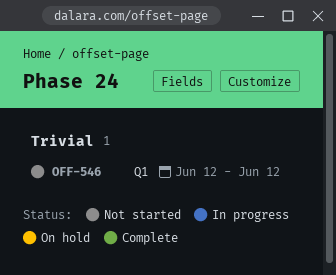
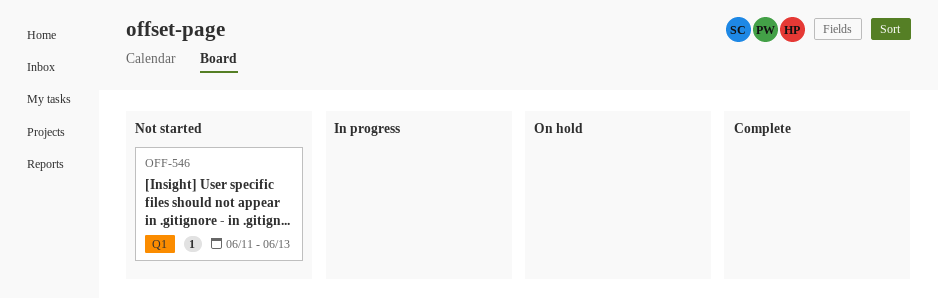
OFF-546, start: Jun 12 -> Jun 11
OFF-546, due: Jun 12 -> Jun 13

